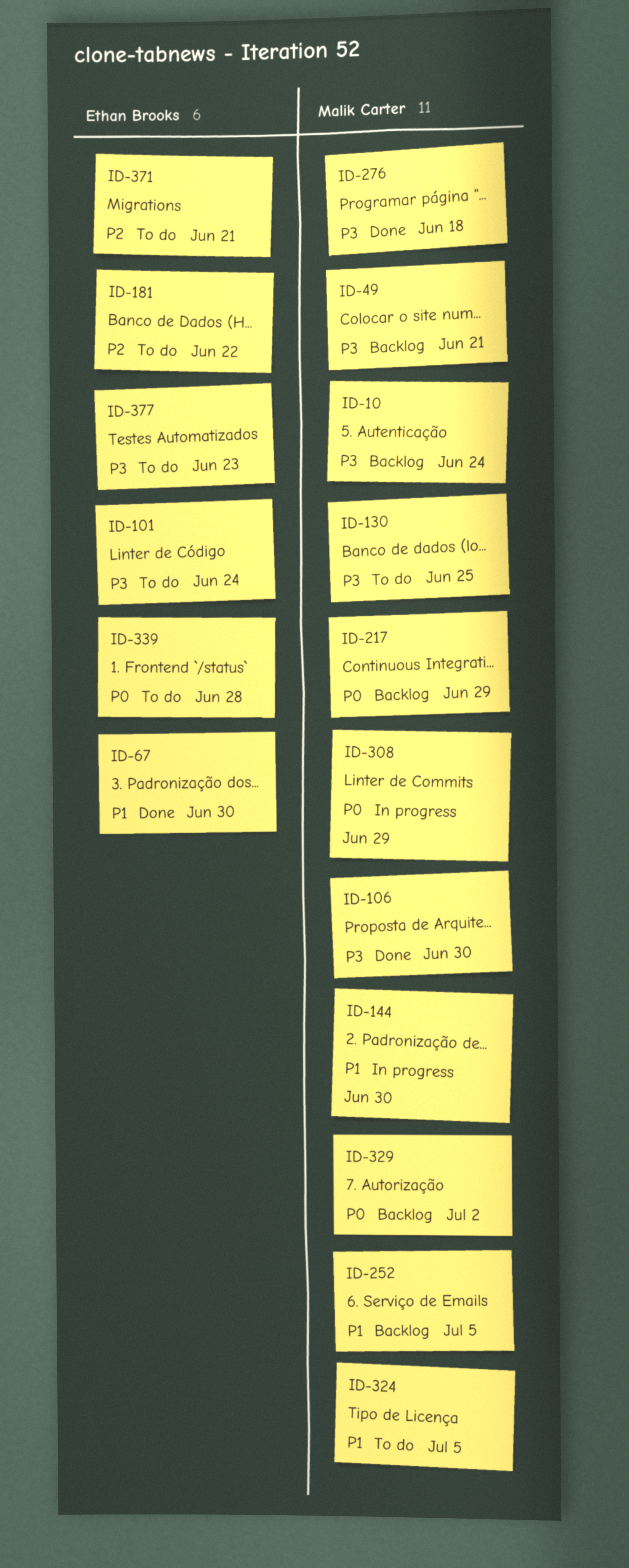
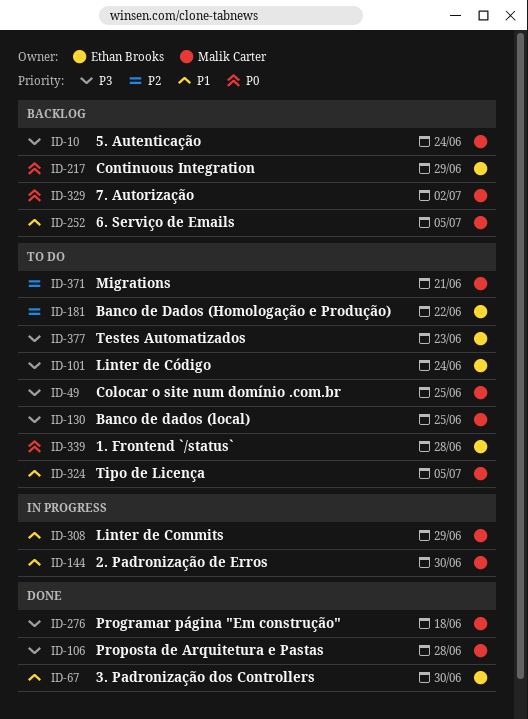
ID-49, status: Backlog -> To do
ID-49, due: Jun 21 -> Jun 25
ID-106, due: Jun 30 -> Jun 28
ID-217, owner: Malik Carter -> Ethan Brooks
ID-308, priority: P0 -> P1
ID-371, owner: Ethan Brooks -> Malik Carter

